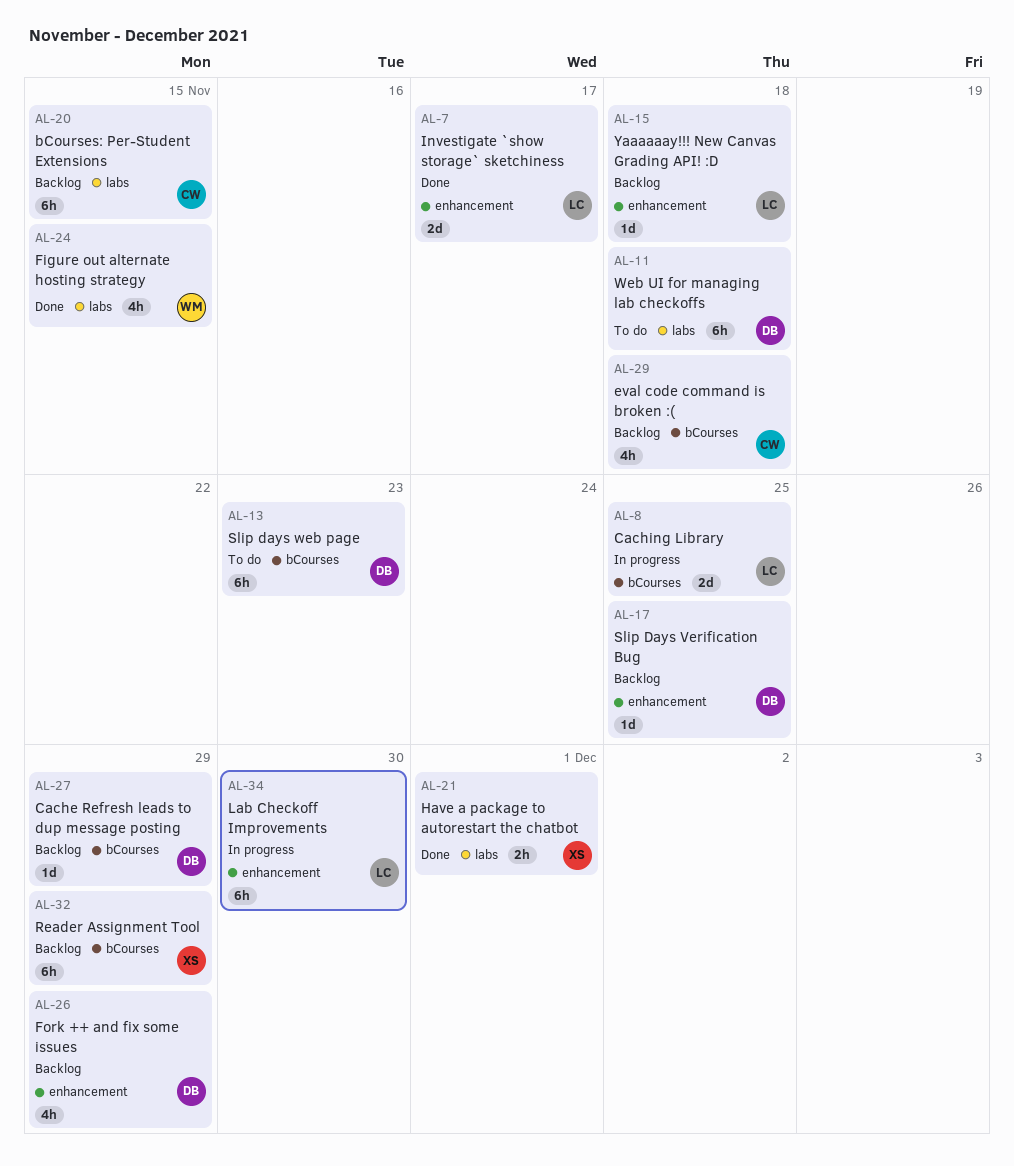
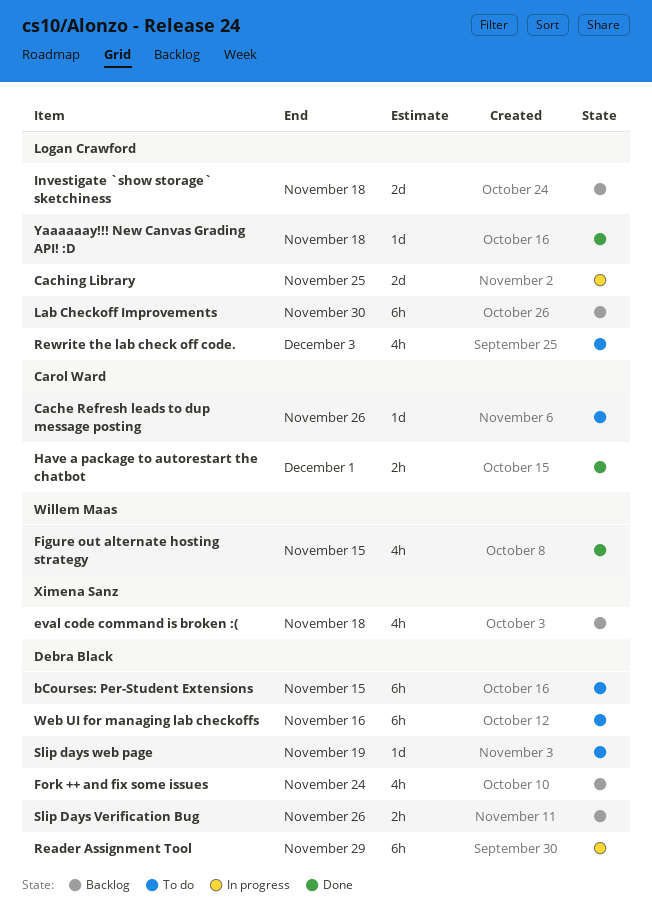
bCourses: Per-Student Extensions, status: Backlog -> To do
bCourses: Per-Student Extensions, owner: Carol Ward -> Debra Black
Cache Refresh leads to dup message posting, status: Backlog -> To do
Cache Refresh leads to dup message posting, owner: Debra Black -> Carol Ward
Cache Refresh leads to dup message posting, due: Nov 29 -> Nov 26
eval code command is broken :(, owner: Carol Ward -> Ximena Sanz
Fork ++ and fix some issues, due: Nov 29 -> Nov 24
Have a package to autorestart the chatbot, owner: Ximena Sanz -> Carol Ward
Investigate `show storage` sketchiness, status: Done -> Backlog
Investigate `show storage` sketchiness, due: Nov 17 -> Nov 18
Lab Checkoff Improvements, status: In progress -> Backlog
Reader Assignment Tool, status: Backlog -> In progress
Reader Assignment Tool, owner: Ximena Sanz -> Debra Black
Rewrite the lab check off code.: none -> present
Slip Days Verification Bug, estimate: 1d -> 2h
Slip Days Verification Bug, due: Nov 25 -> Nov 26
Slip days web page, estimate: 6h -> 1d
Slip days web page, due: Nov 23 -> Nov 19
Web UI for managing lab checkoffs, due: Nov 18 -> Nov 16
Yaaaaaay!!! New Canvas Grading API! :D, status: Backlog -> Done

